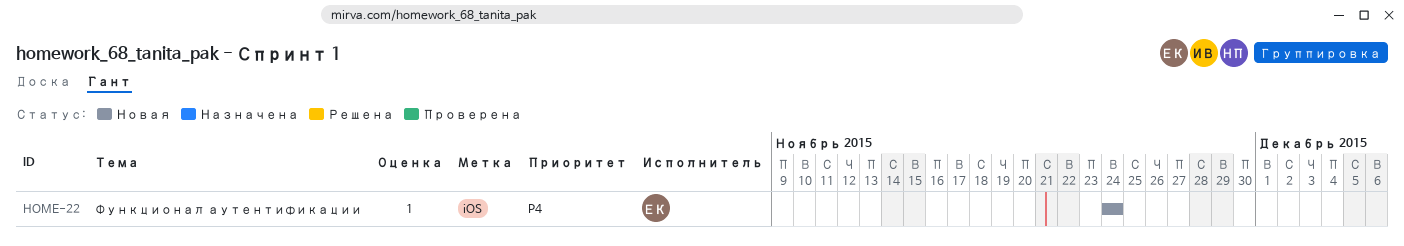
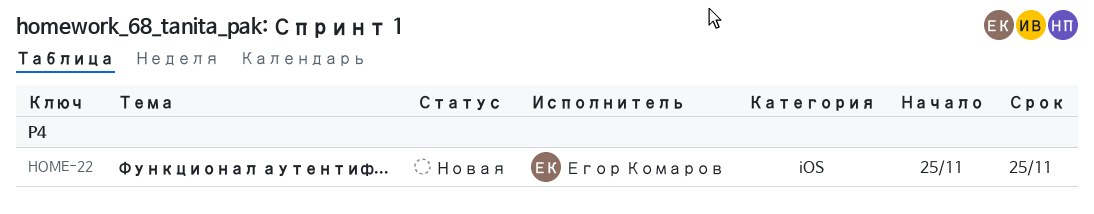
HOME-22, start: Nov 24 -> Nov 25
HOME-22, due: Nov 24 -> Nov 25

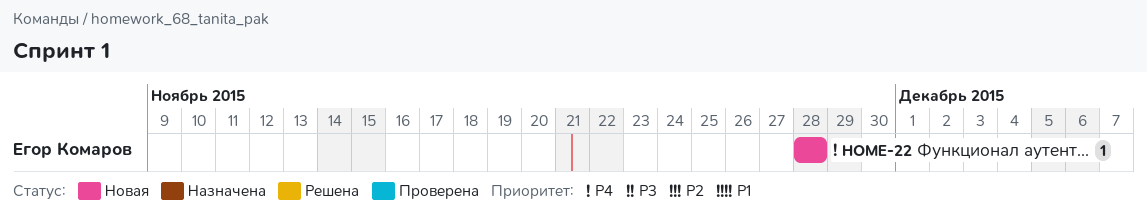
HOME-22, start: Nov 25 -> Nov 28
HOME-22, due: Nov 25 -> Nov 28

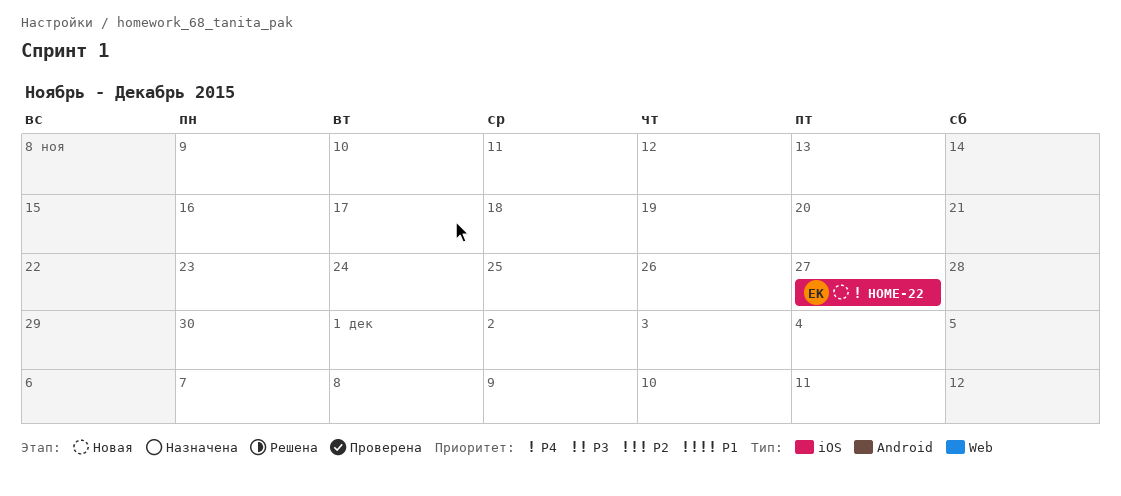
HOME-22, start: Nov 28 -> Nov 27
HOME-22, due: Nov 28 -> Nov 27

